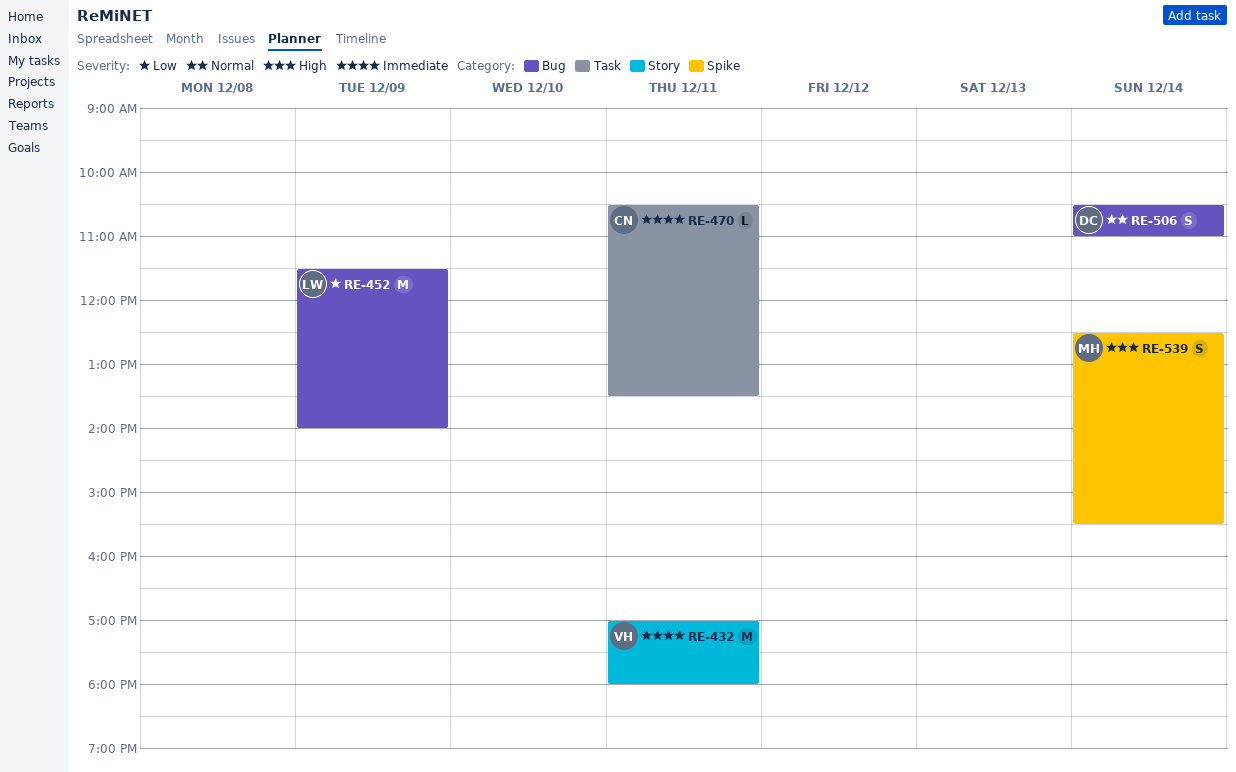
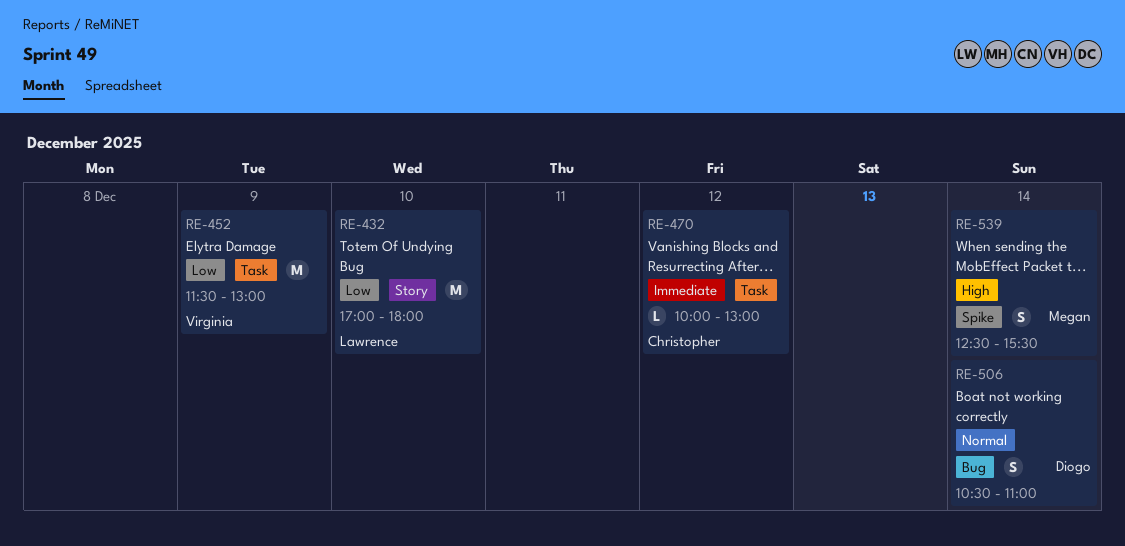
RE-432, owner: Virginia -> Lawrence
RE-432, priority: Immediate -> Low
RE-432, day: Dec 11 -> Dec 10
RE-452, owner: Lawrence -> Virginia
RE-452, label: Bug -> Task
RE-452, ends: 14:00 -> 13:00
RE-470, day: Dec 11 -> Dec 12
RE-470, begins: 10:30 -> 10:00
RE-470, ends: 13:30 -> 13:00

